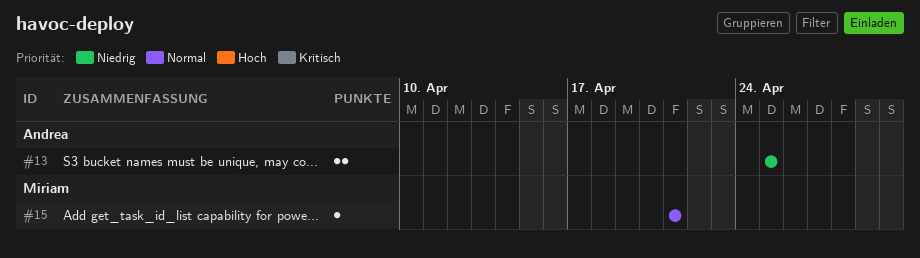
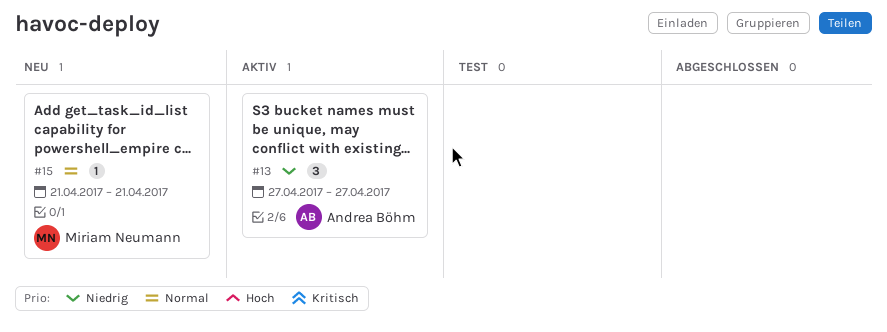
#13, estimate: 2 -> 3
#13, start: Apr 25 -> Apr 27
#13, due: Apr 25 -> Apr 27

